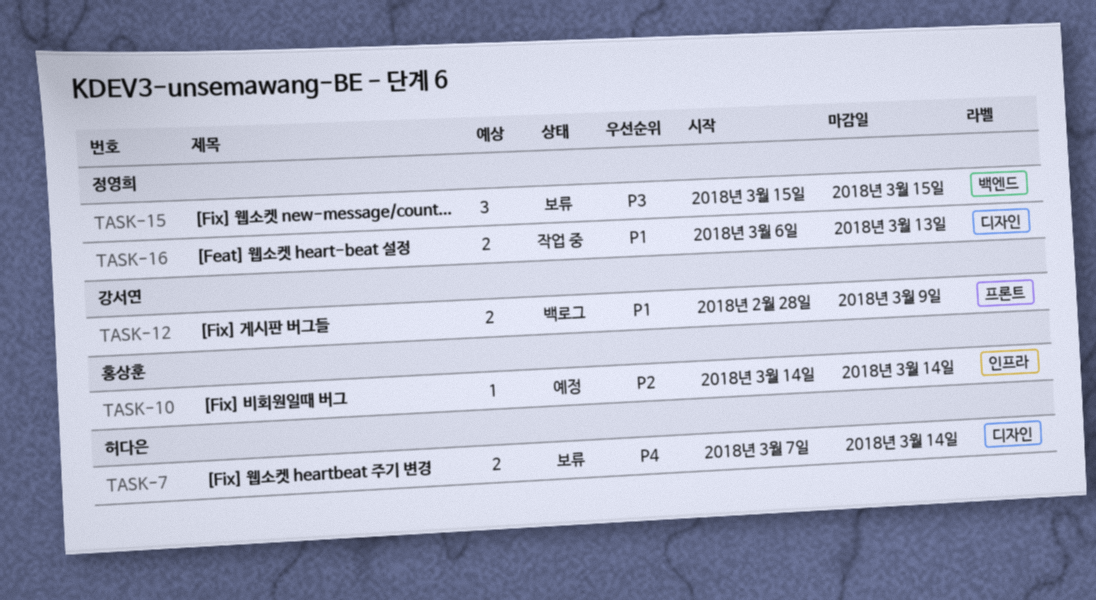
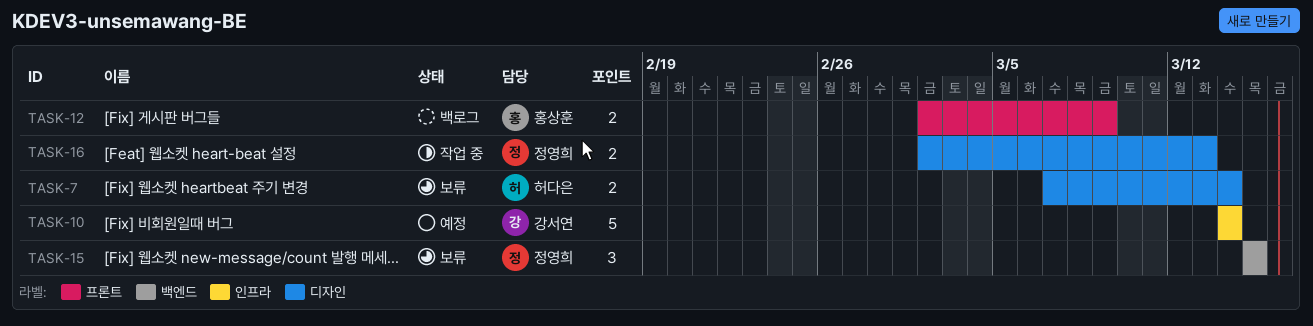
TASK-10, owner: 홍상훈 -> 강서연
TASK-10, estimate: 1 -> 5
TASK-12, owner: 강서연 -> 홍상훈
TASK-12, start: Feb 28 -> Mar 2
TASK-16, start: Mar 6 -> Mar 2

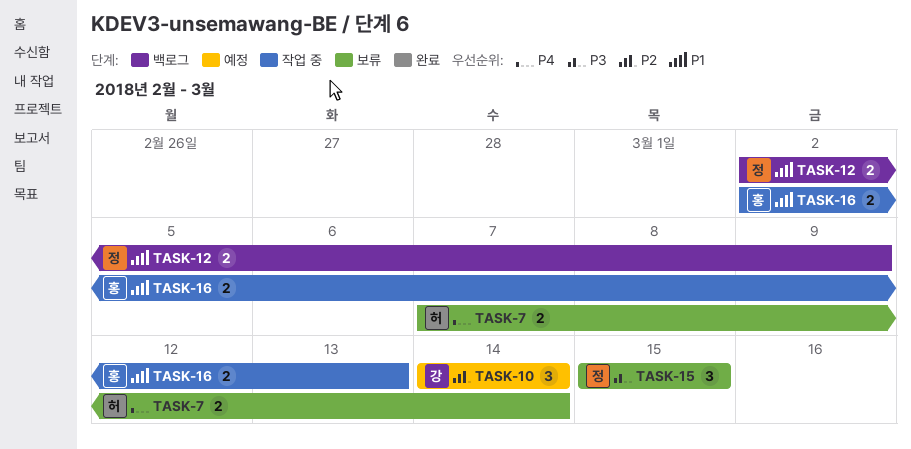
TASK-10, estimate: 5 -> 3
TASK-12, owner: 홍상훈 -> 정영희
TASK-16, owner: 정영희 -> 홍상훈

